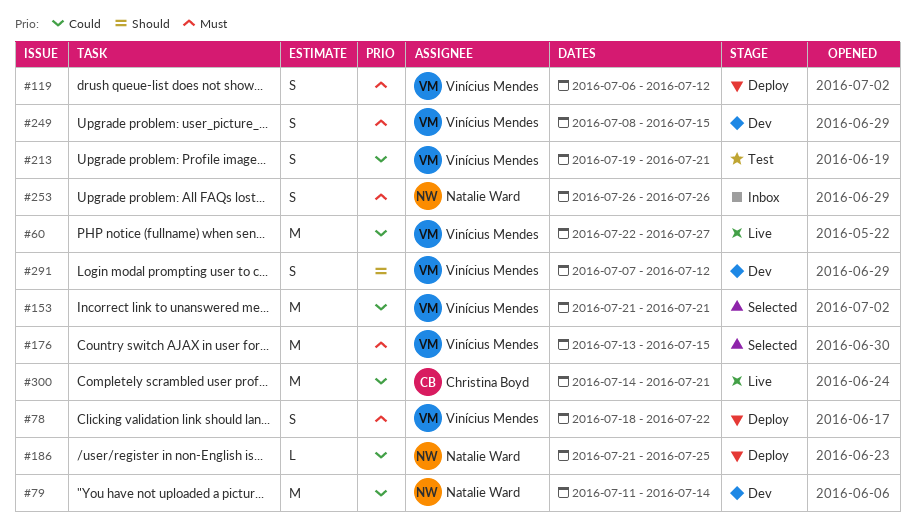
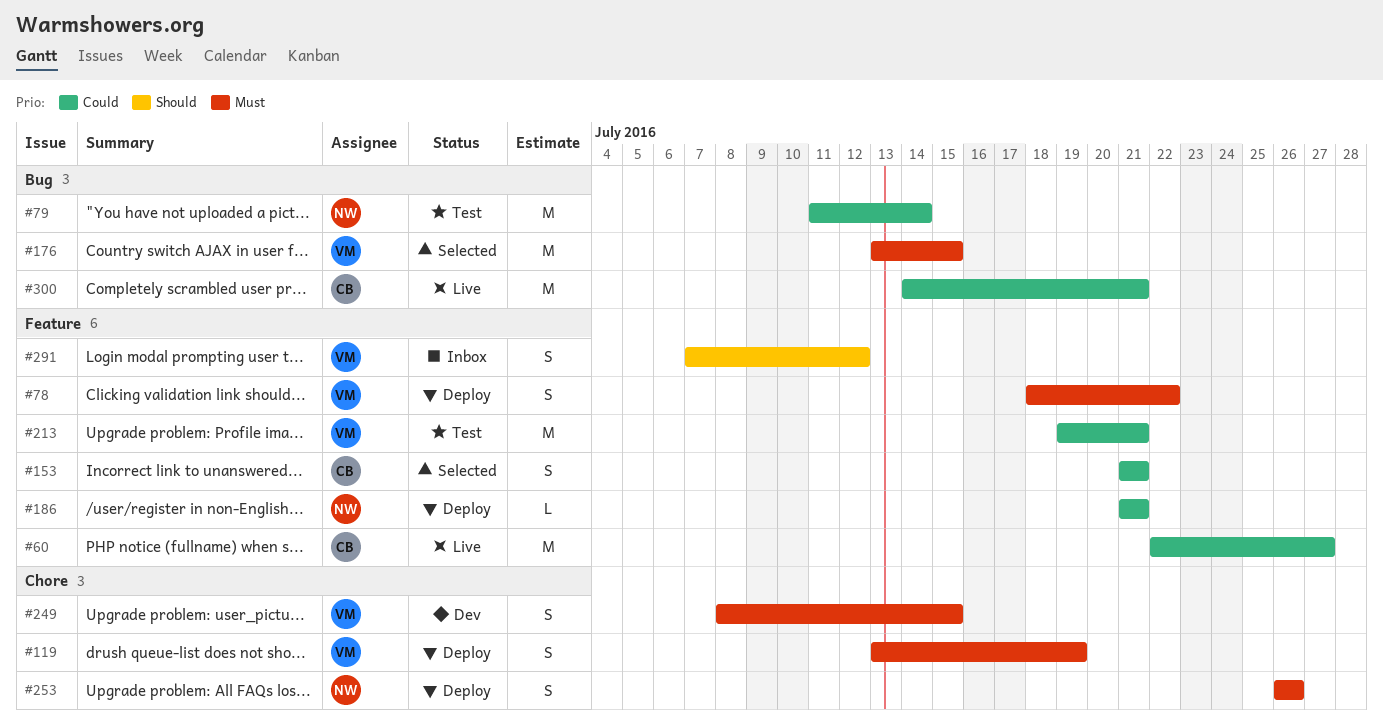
#60, owner: Vinícius Mendes -> Christina Boyd
#79, status: Dev -> Test
#119, start: Jul 6 -> Jul 13
#119, due: Jul 12 -> Jul 19
#153, owner: Vinícius Mendes -> Christina Boyd
#153, estimate: M -> S
#186, due: Jul 25 -> Jul 21
#213, estimate: S -> M
#253, status: Inbox -> Deploy
#291, status: Dev -> Inbox

